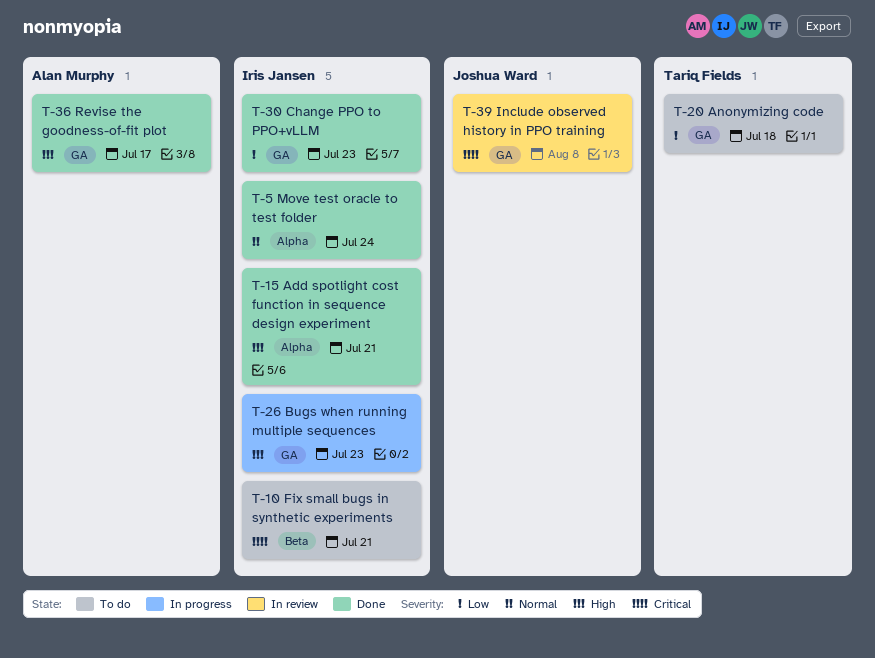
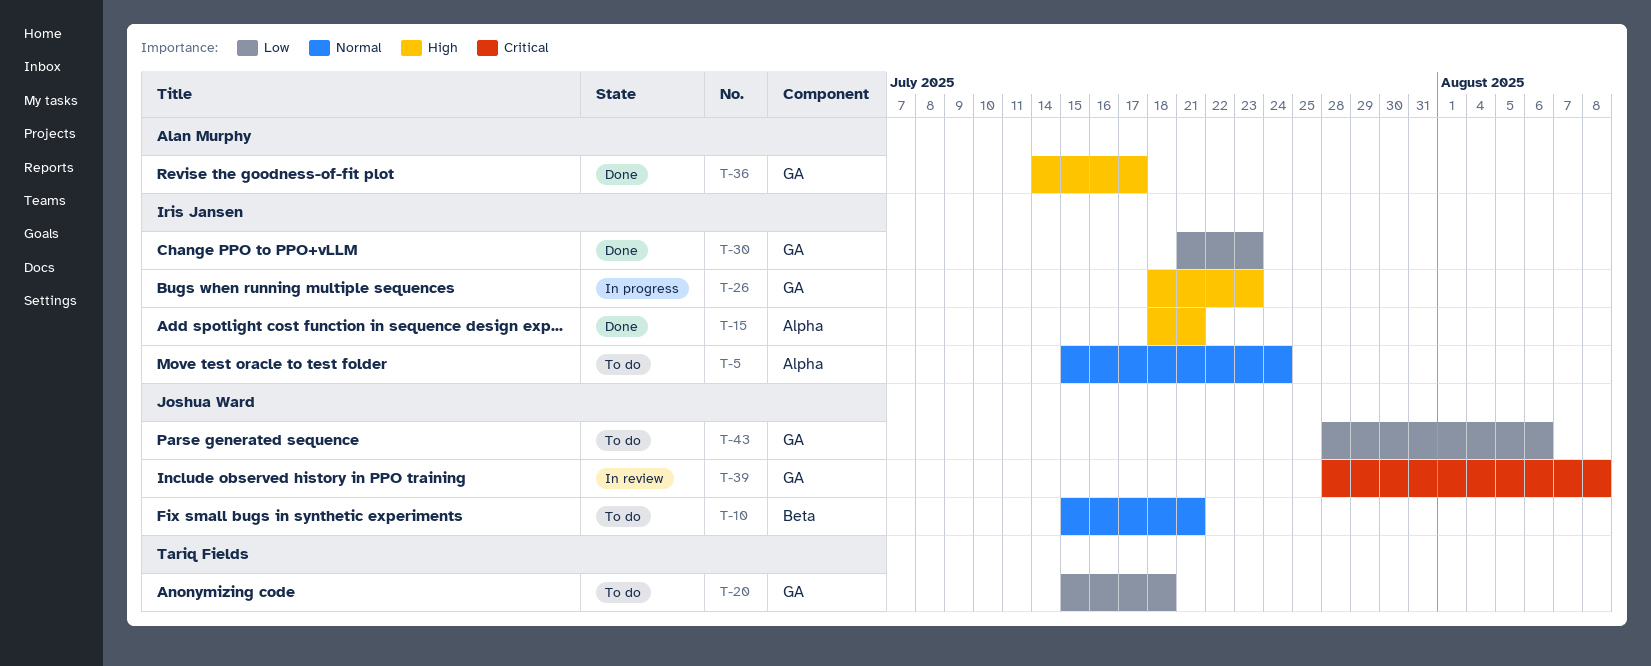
T-5, status: Done -> To do
T-10, owner: Iris Jansen -> Joshua Ward
T-10, priority: Critical -> Normal
T-43: none -> present

